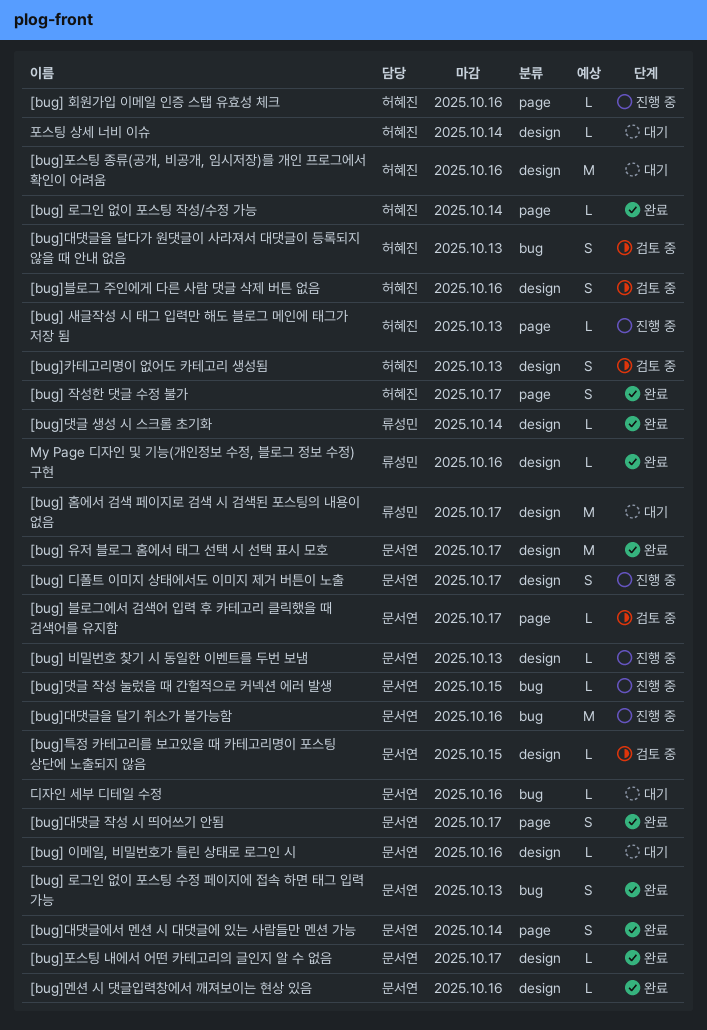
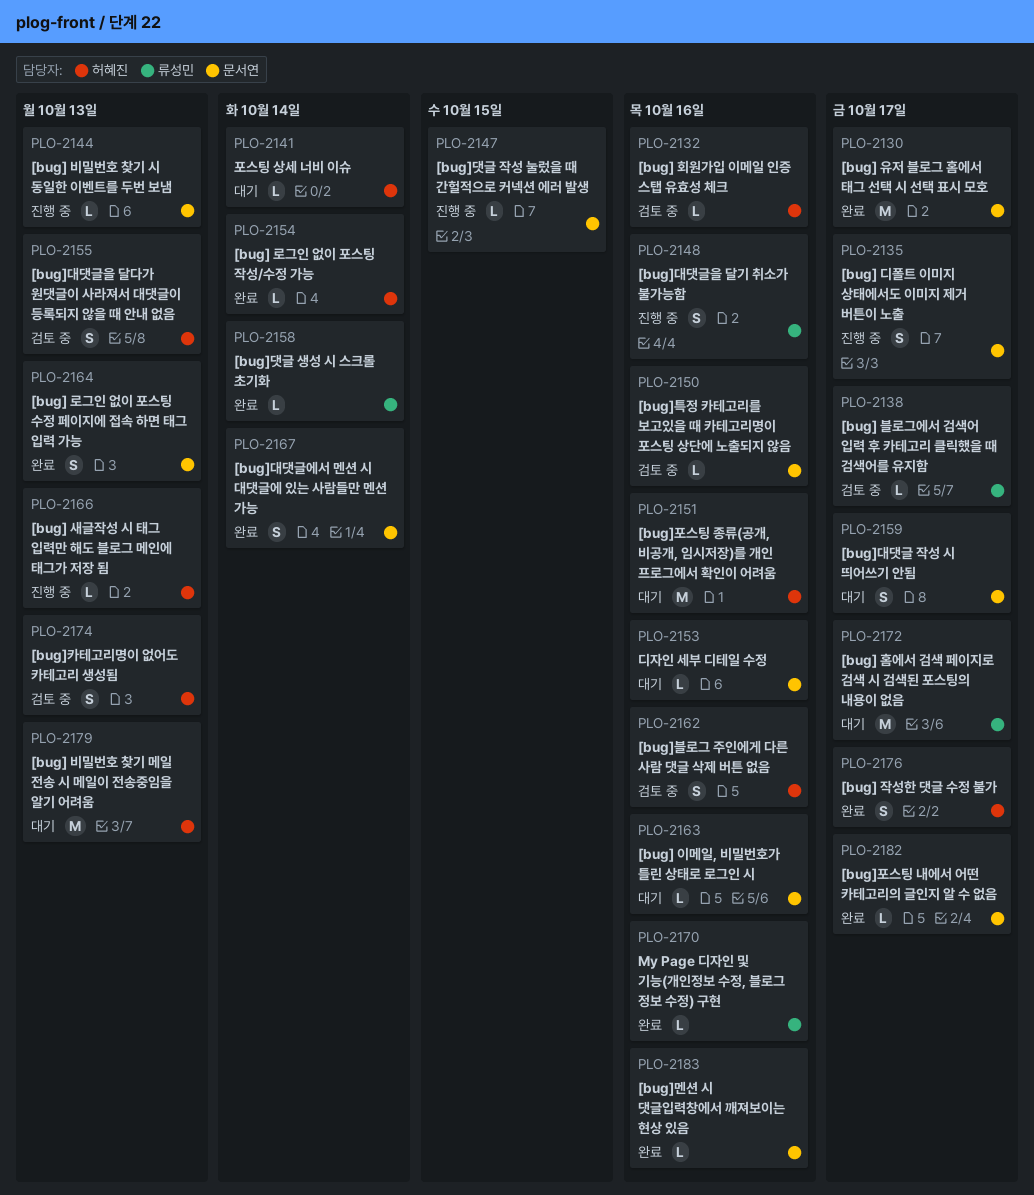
[bug] 블로그에서 검색어 입력 후 카테고리 클릭했을 때 검색어를 유지함, owner: 문서연 -> 류성민
[bug] 비밀번호 찾기 메일 전송 시 메일이 전송중임을 알기 어려움: none -> present
[bug] 회원가입 이메일 인증 스탭 유효성 체크, status: 진행 중 -> 검토 중
[bug]대댓글 작성 시 띄어쓰기 안됨, status: 완료 -> 대기
[bug]대댓글을 달기 취소가 불가능함, owner: 문서연 -> 류성민
[bug]대댓글을 달기 취소가 불가능함, estimate: M -> S
[bug]특정 카테고리를 보고있을 때 카테고리명이 포스팅 상단에 노출되지 않음, due: Oct 15 -> Oct 16

